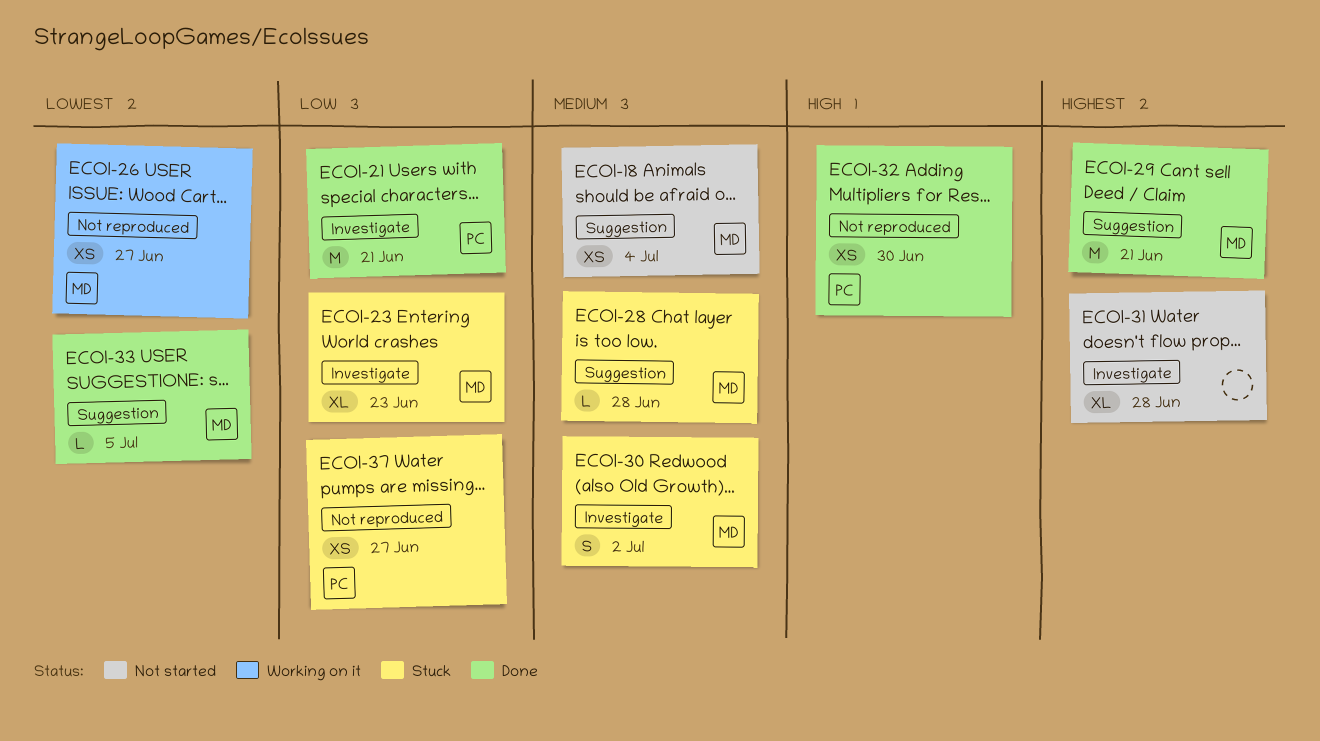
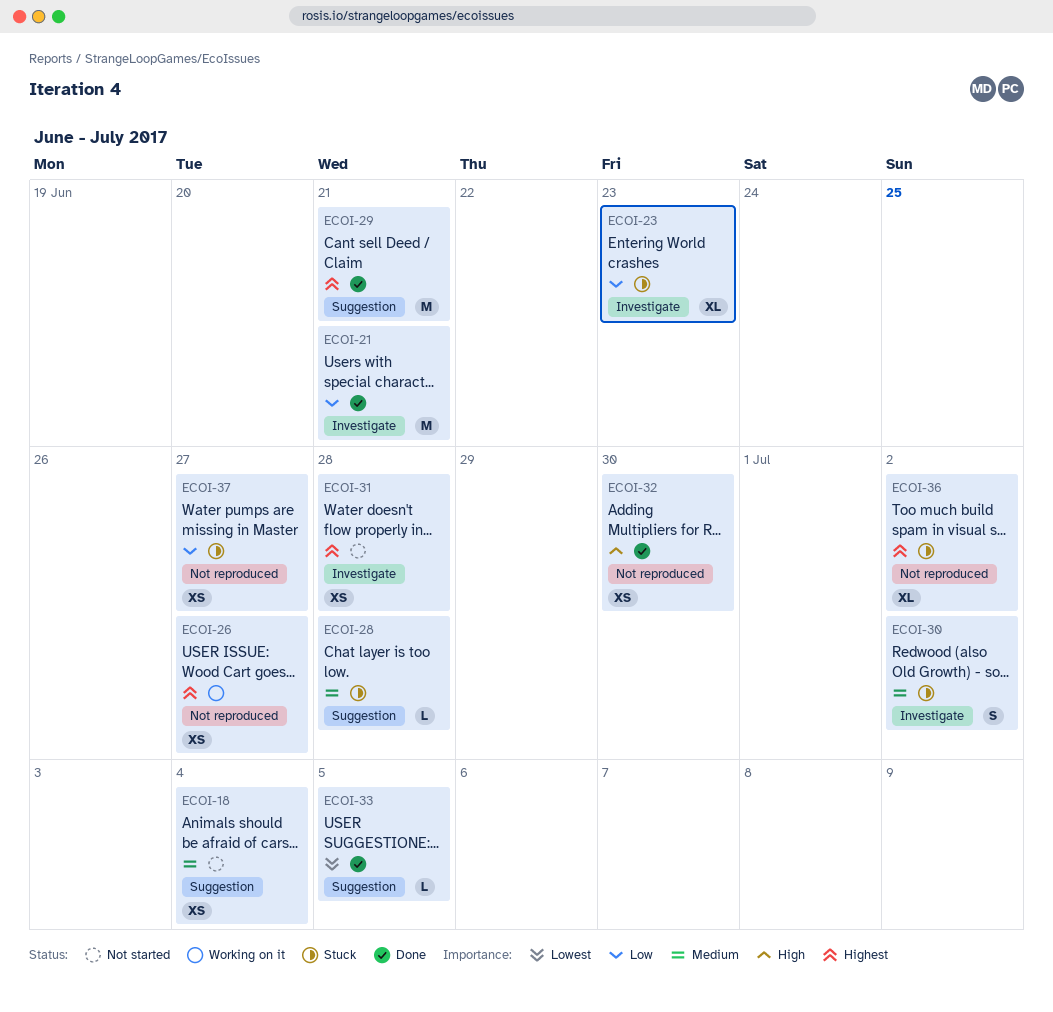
ECOI-26, priority: Lowest -> Highest
ECOI-31, estimate: XL -> XS
ECOI-36: none -> present

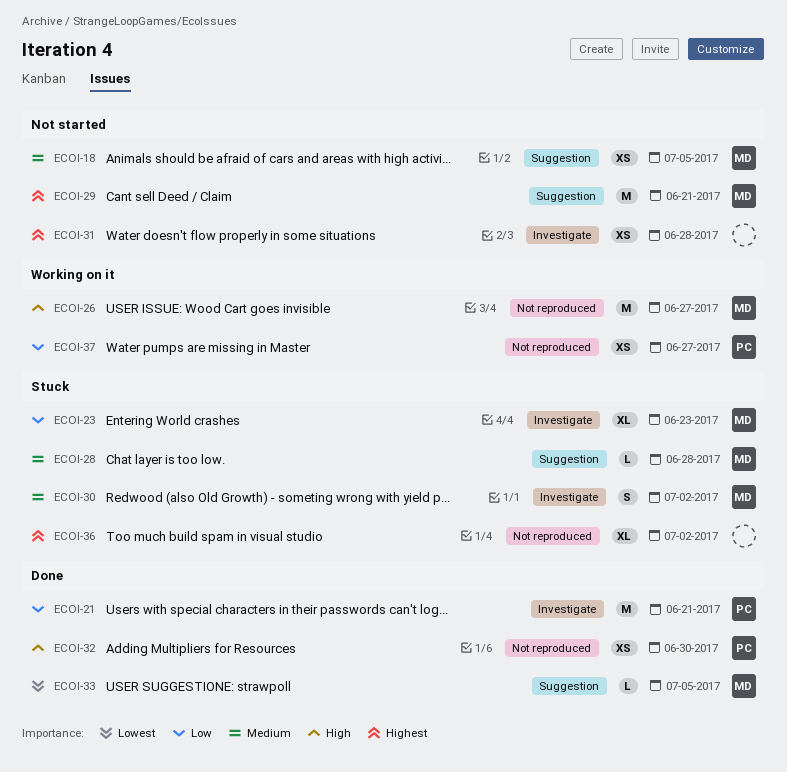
ECOI-18, due: Jul 4 -> Jul 5
ECOI-26, priority: Highest -> High
ECOI-26, estimate: XS -> M
ECOI-29, status: Done -> Not started
ECOI-37, status: Stuck -> Working on it

